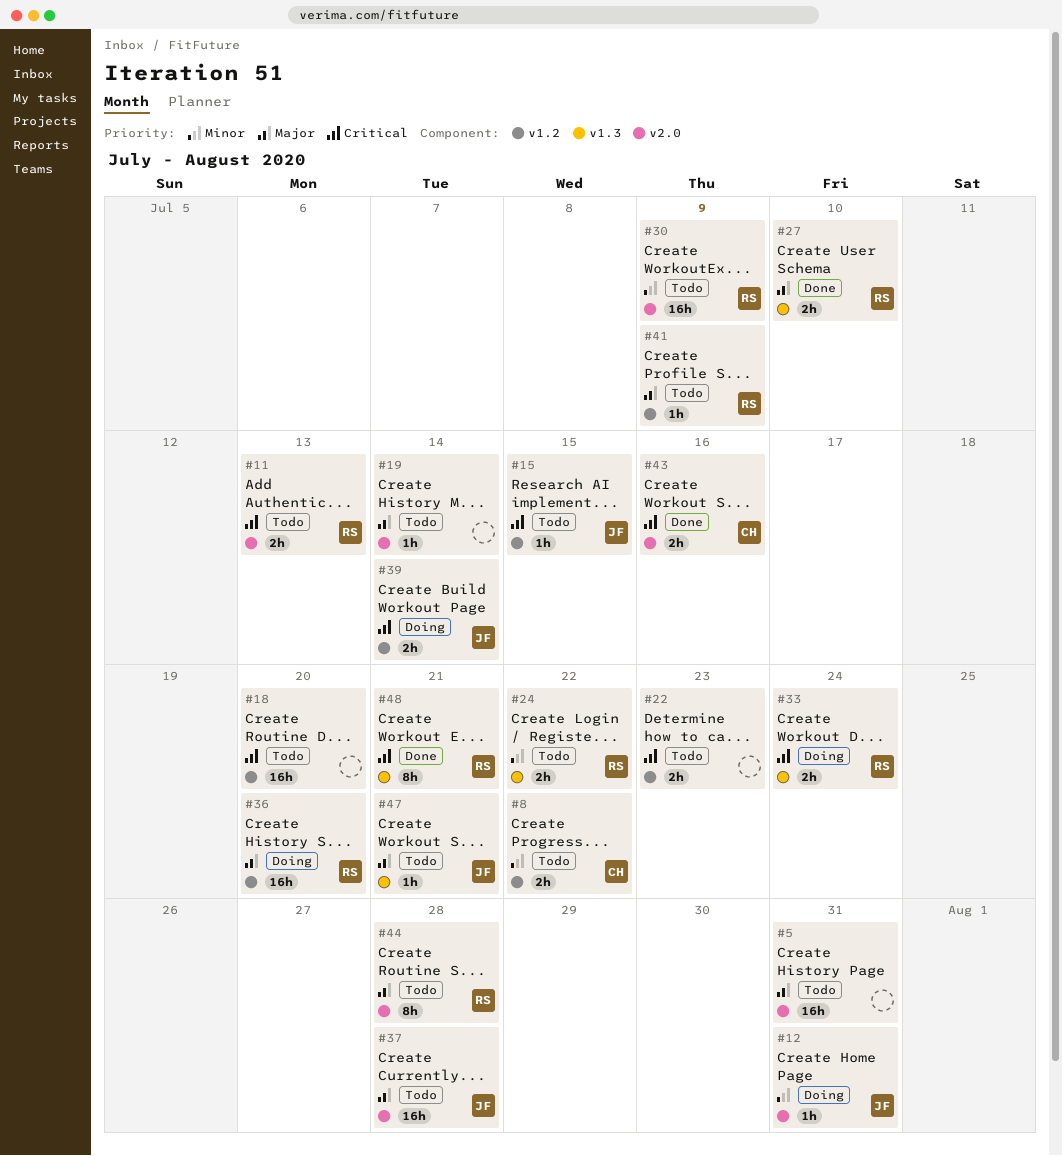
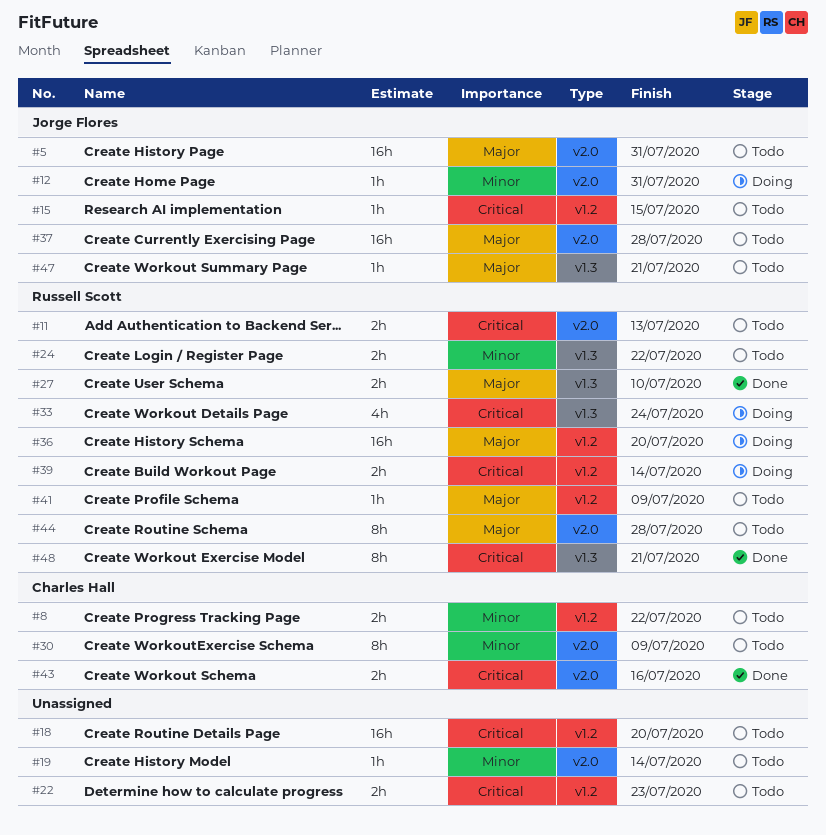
#5, owner: none -> Jorge Flores
#19, priority: Major -> Minor
#30, owner: Russell Scott -> Charles Hall
#30, estimate: 16h -> 8h
#33, estimate: 2h -> 4h
#39, owner: Jorge Flores -> Russell Scott

